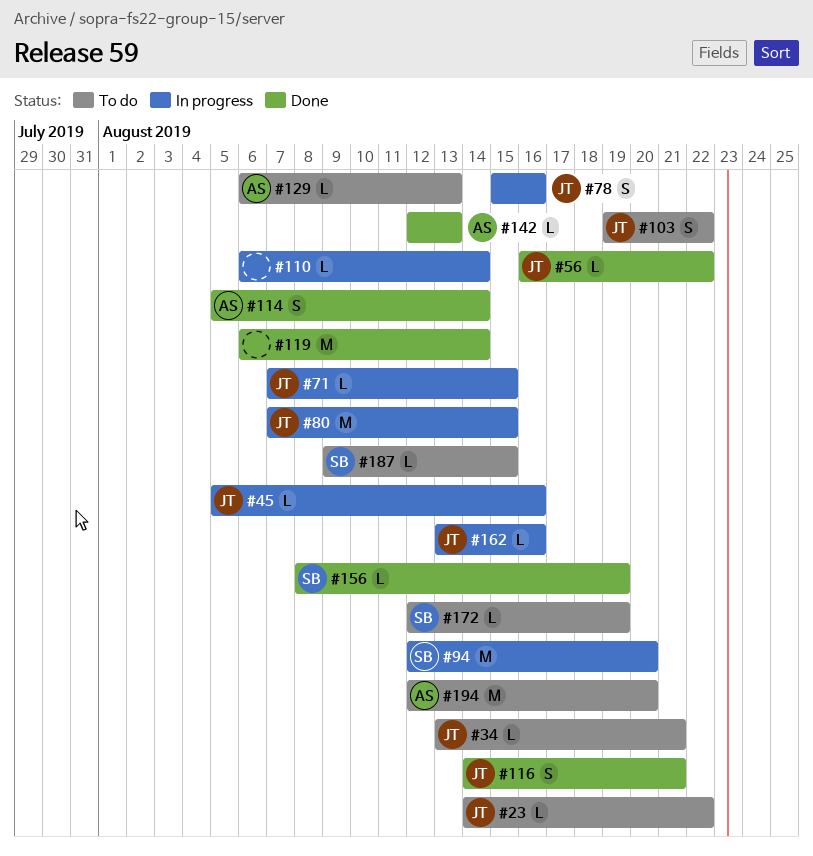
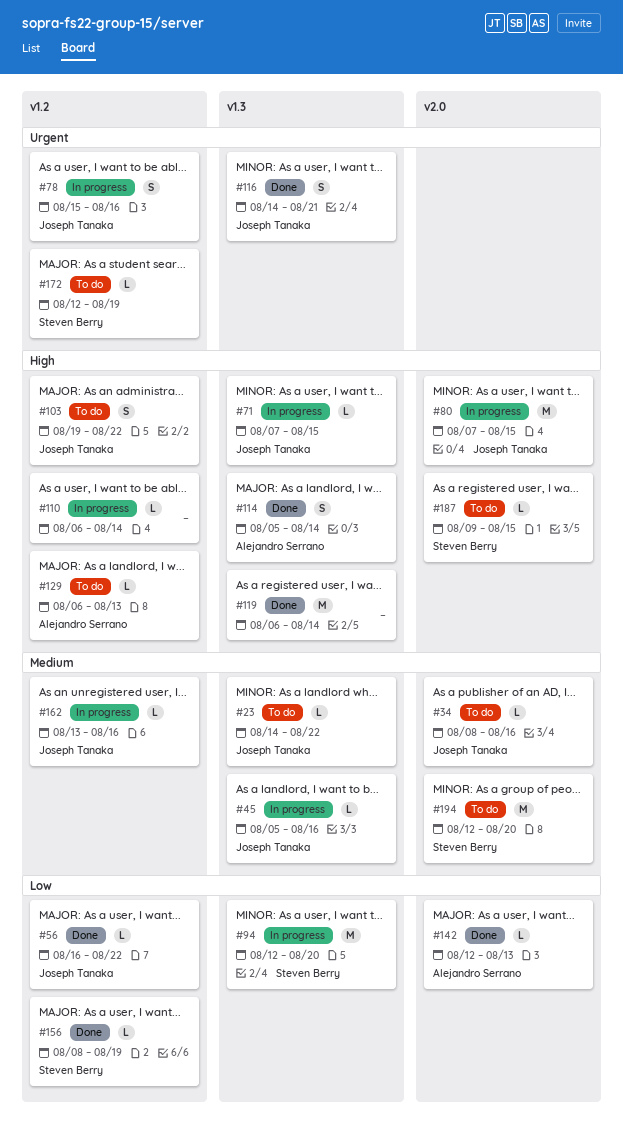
#34, start: Aug 13 -> Aug 8
#34, due: Aug 21 -> Aug 16
#194, owner: Alejandro Serrano -> Steven Berry

